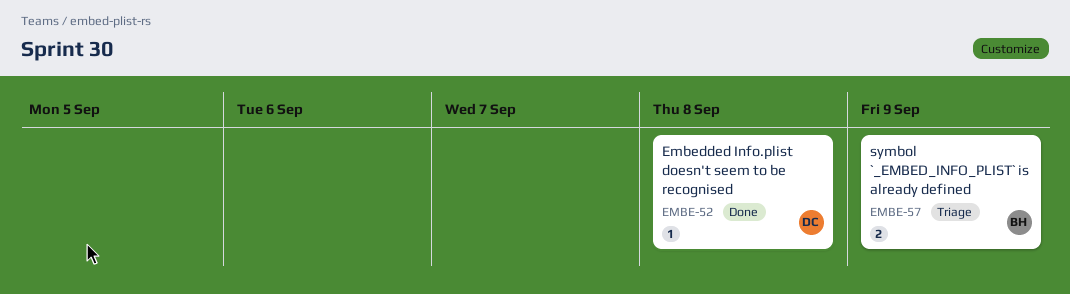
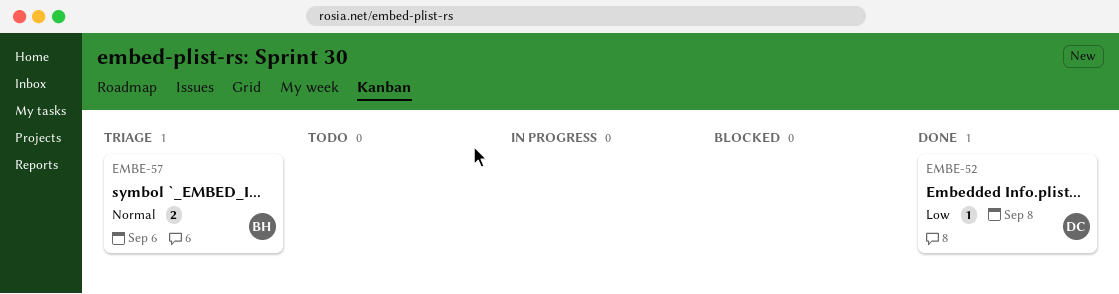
EMBE-57, due: Sep 9 -> Sep 6

